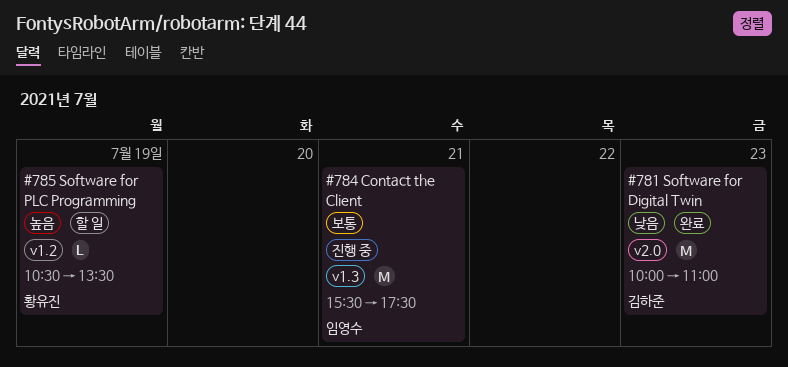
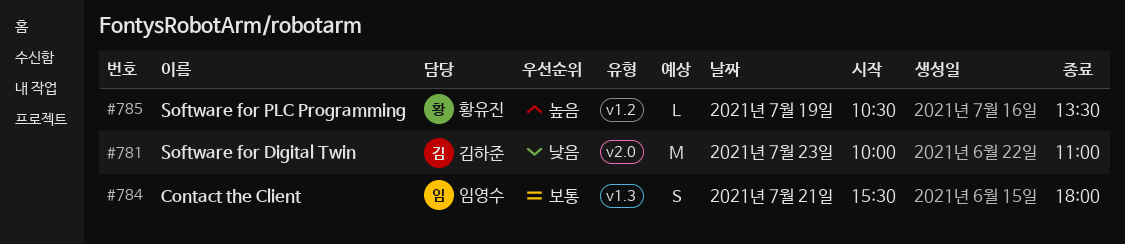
#784, estimate: M -> S
#784, ends: 17:30 -> 18:00

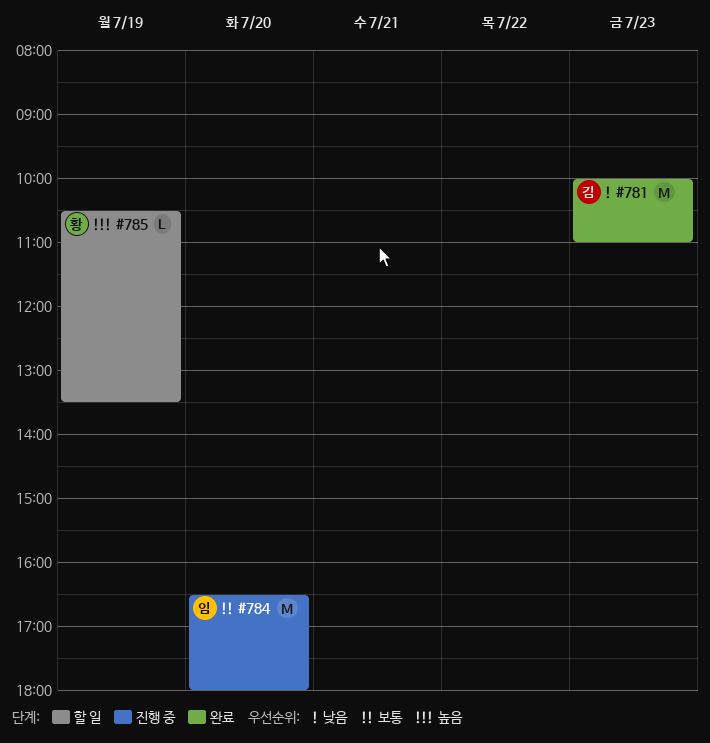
#784, estimate: S -> M
#784, day: Jul 21 -> Jul 20
#784, begins: 15:30 -> 16:30

